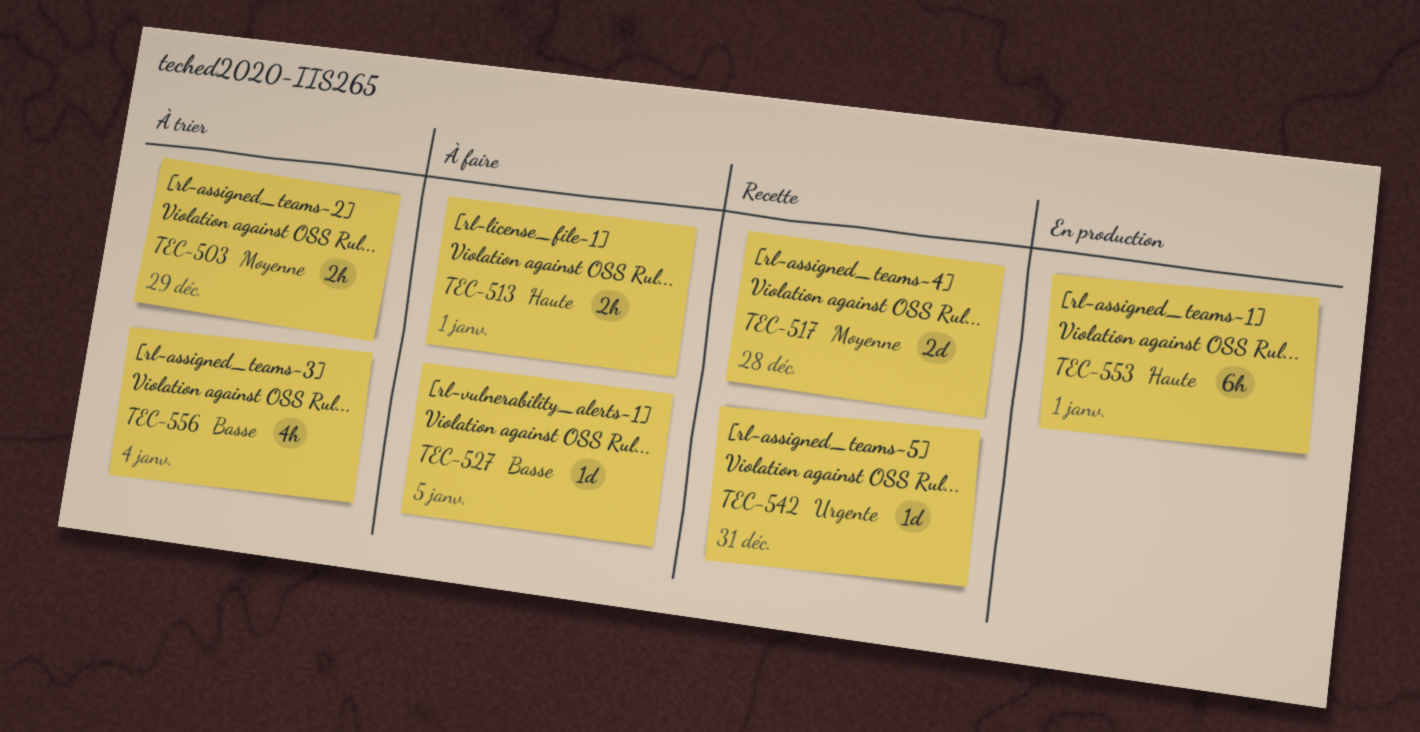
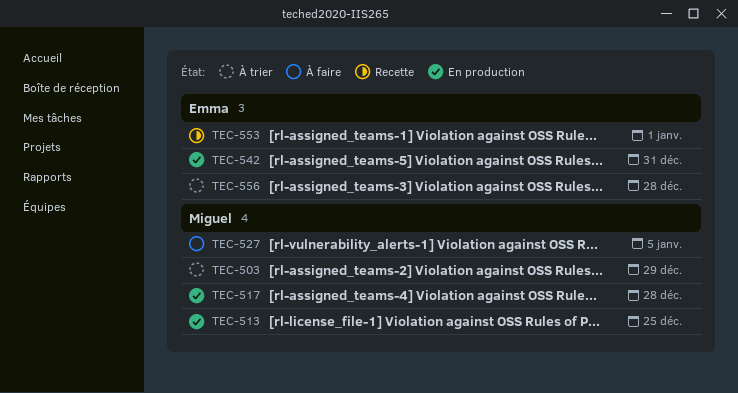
TEC-513, status: À faire -> En production
TEC-513, due: Jan 1 -> Dec 25
TEC-517, status: Recette -> En production
TEC-542, status: Recette -> En production
TEC-553, status: En production -> Recette
TEC-556, due: Jan 4 -> Dec 28

